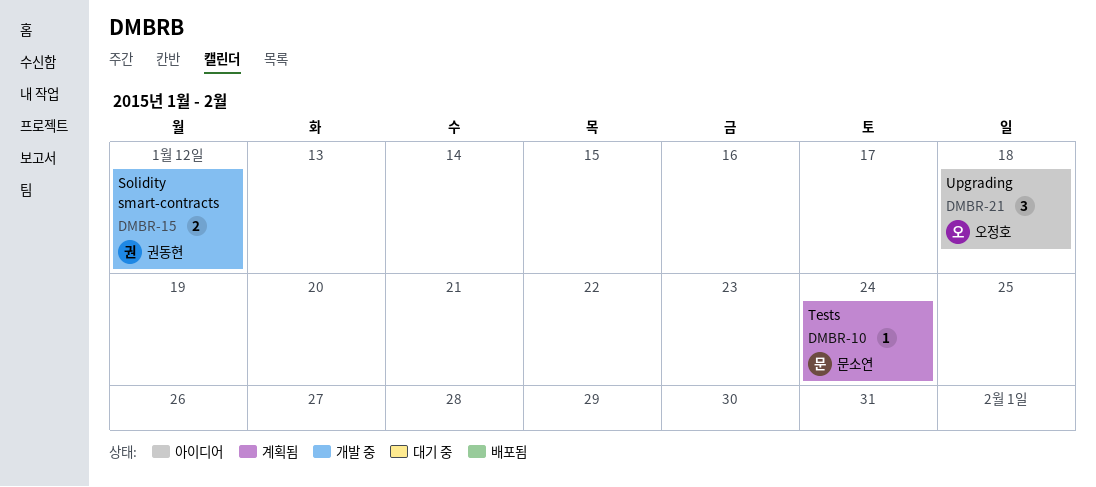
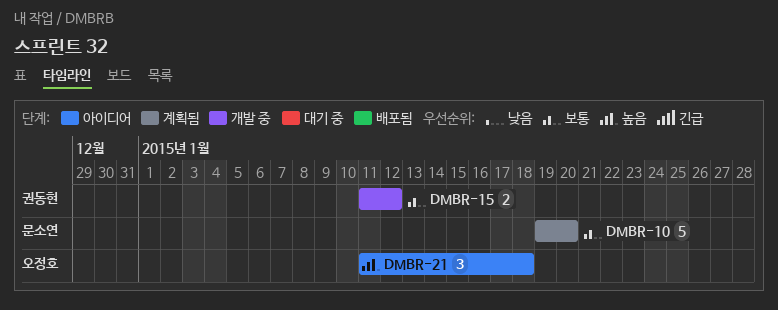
DMBR-10, estimate: 1 -> 5
DMBR-10, due: Jan 24 -> Jan 20

